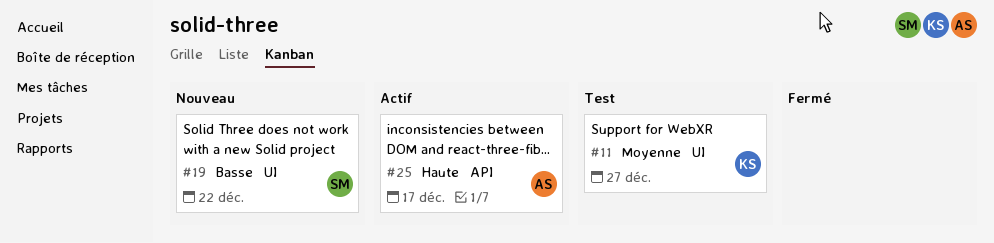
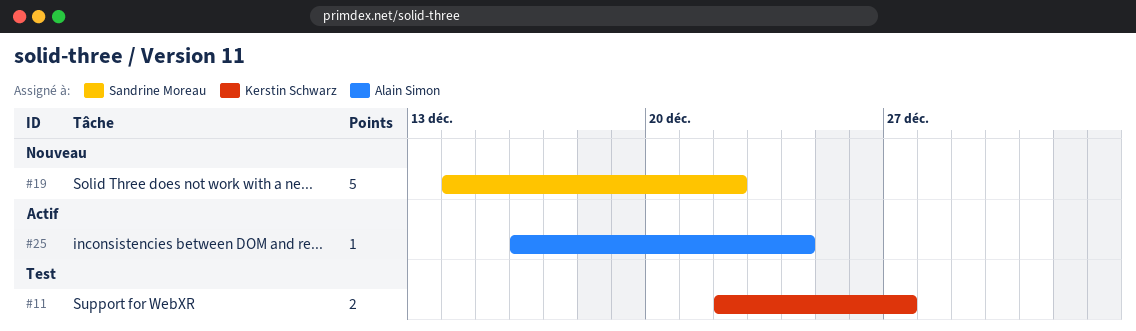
#25, due: Dec 17 -> Dec 24

